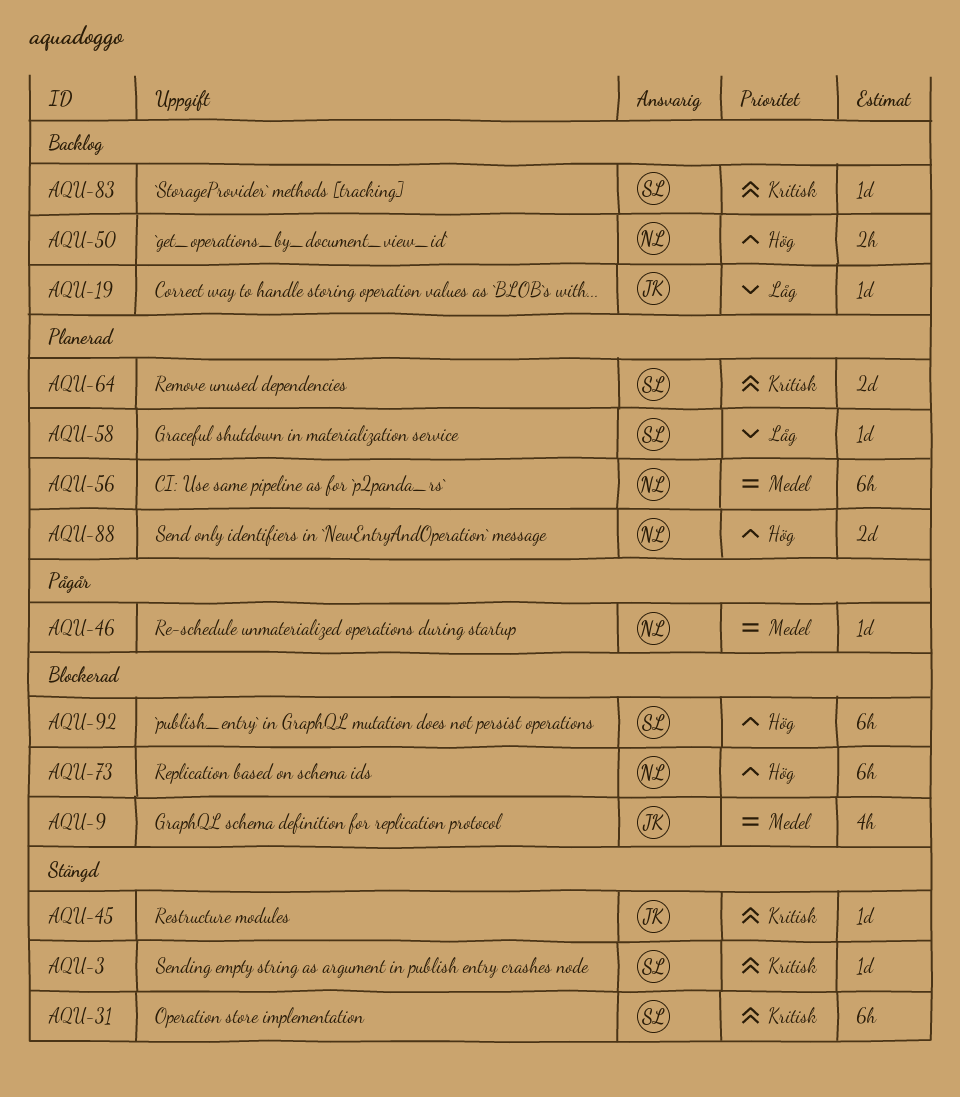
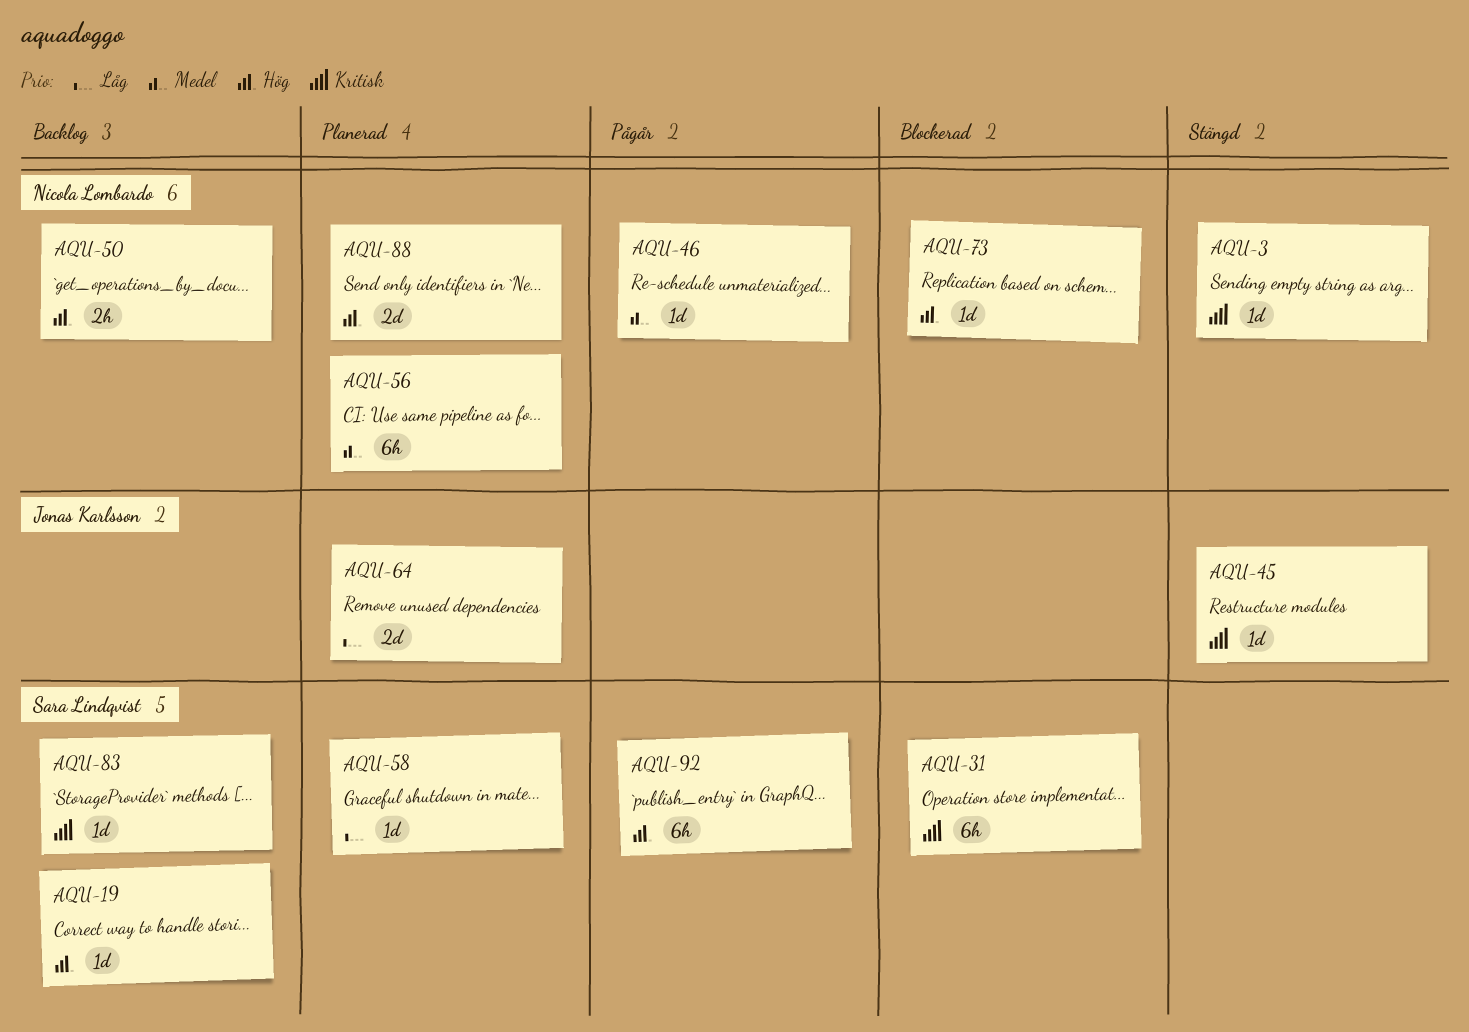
AQU-3, owner: Sara Lindqvist -> Nicola Lombardo
AQU-9: present -> none
AQU-19, owner: Jonas Karlsson -> Sara Lindqvist
AQU-19, priority: Låg -> Hög
AQU-31, status: Stängd -> Blockerad
AQU-64, owner: Sara Lindqvist -> Jonas Karlsson
AQU-64, priority: Kritisk -> Låg
AQU-73, estimate: 6h -> 1d
AQU-92, status: Blockerad -> Pågår

